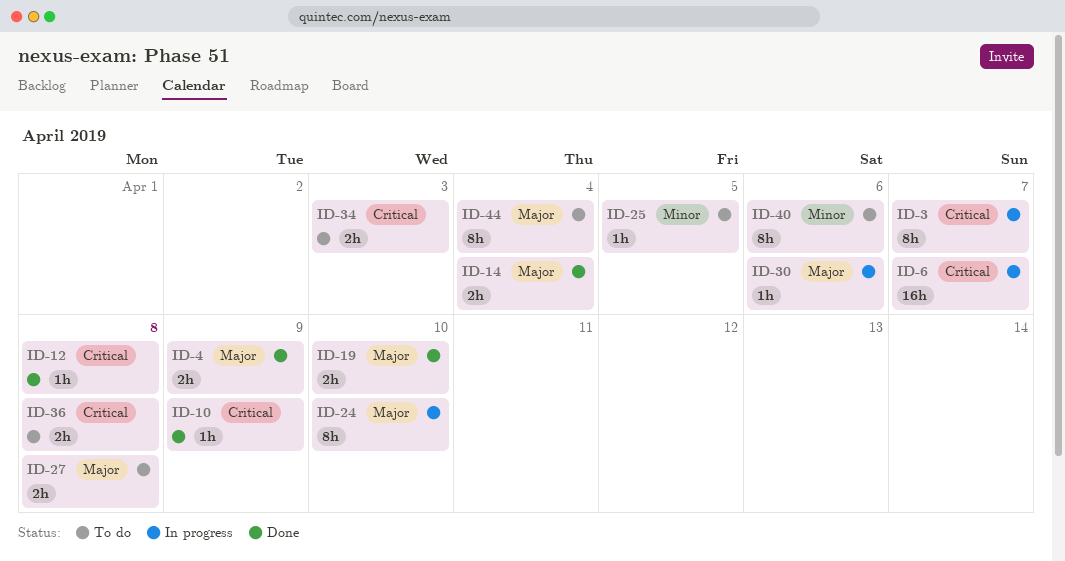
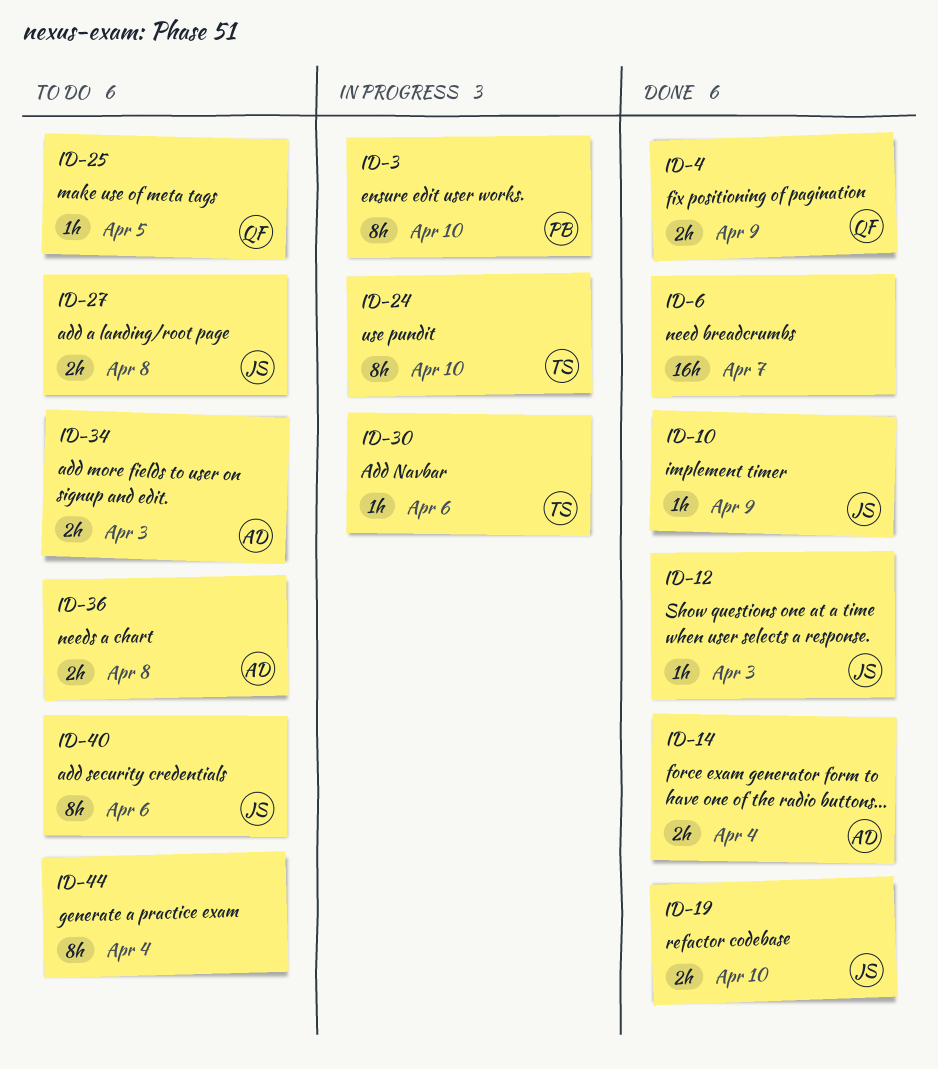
ID-3, due: Apr 7 -> Apr 10
ID-6, status: In progress -> Done
ID-12, due: Apr 8 -> Apr 3

